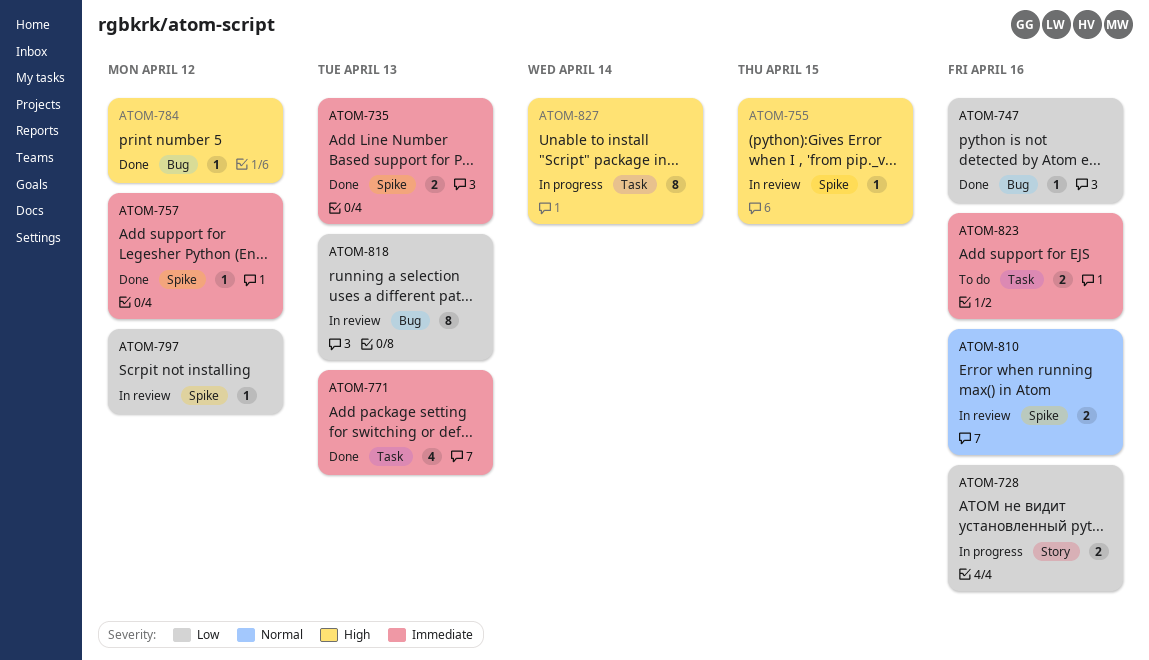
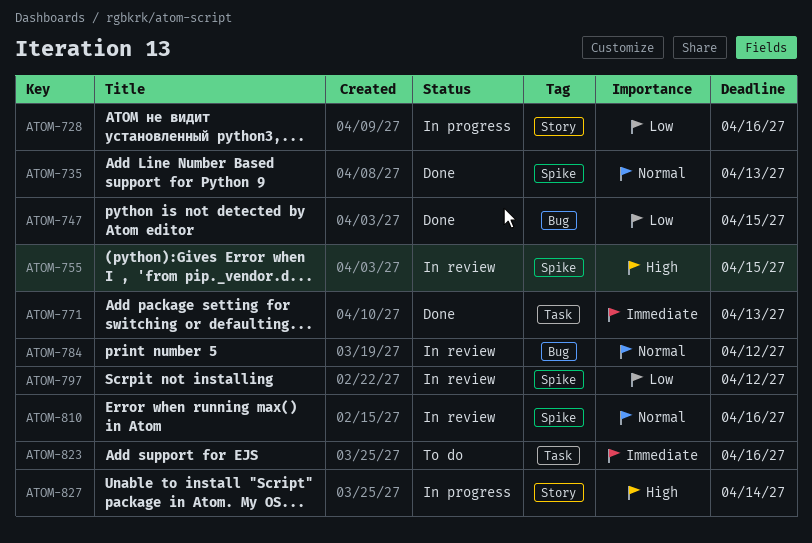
ATOM-735, priority: Immediate -> Normal
ATOM-747, due: Apr 16 -> Apr 15
ATOM-757: present -> none
ATOM-784, status: Done -> In review
ATOM-784, priority: High -> Normal
ATOM-818: present -> none
ATOM-827, label: Task -> Story

